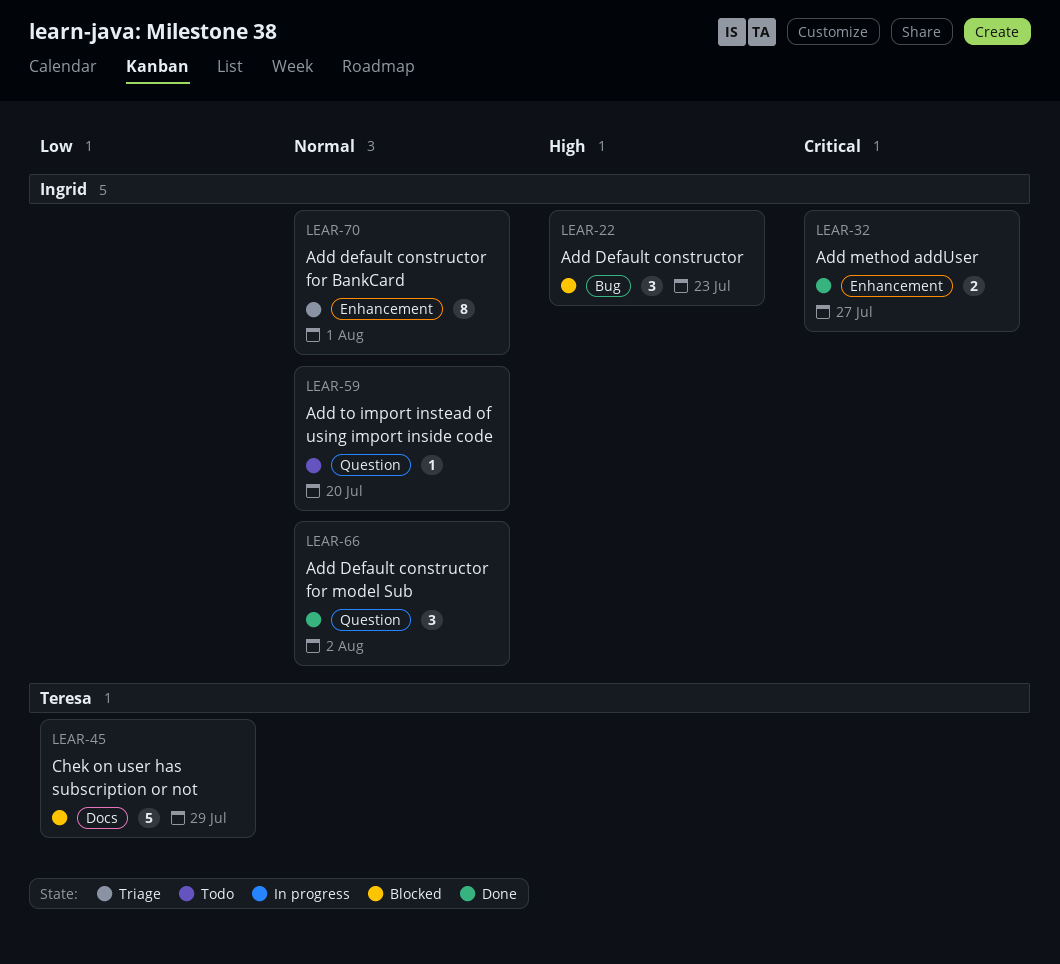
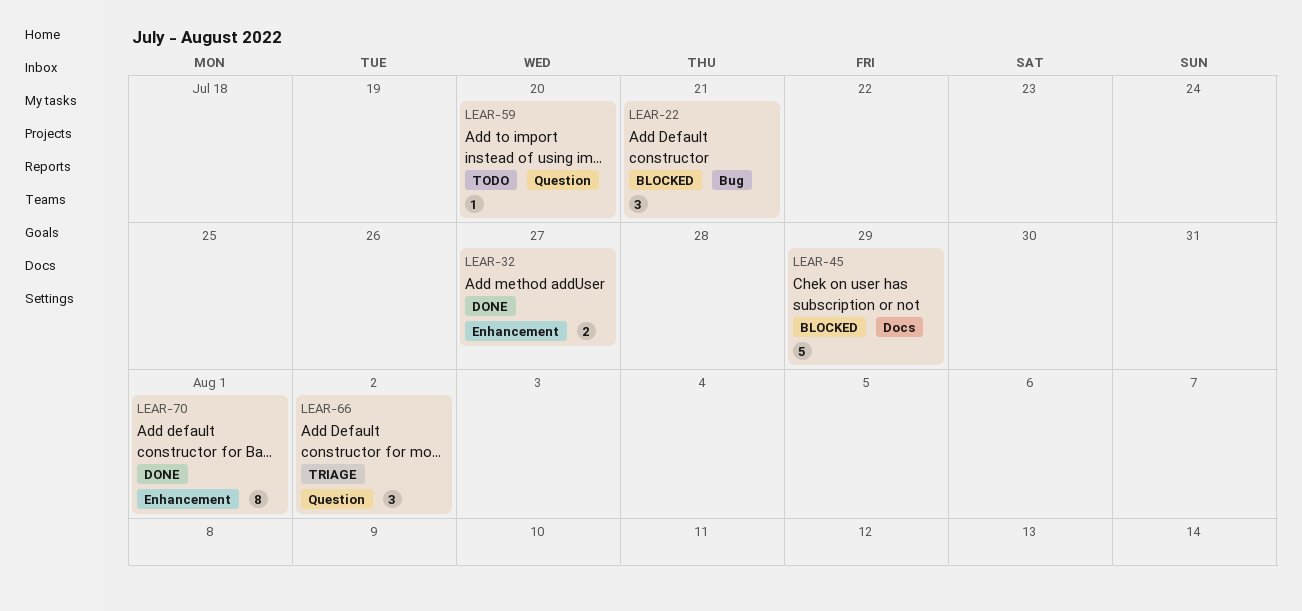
LEAR-22, due: Jul 23 -> Jul 21
LEAR-66, status: Done -> Triage
LEAR-70, status: Triage -> Done

